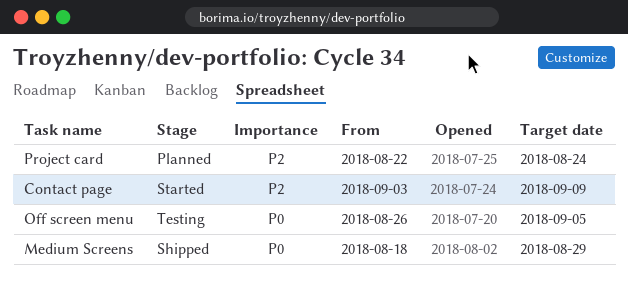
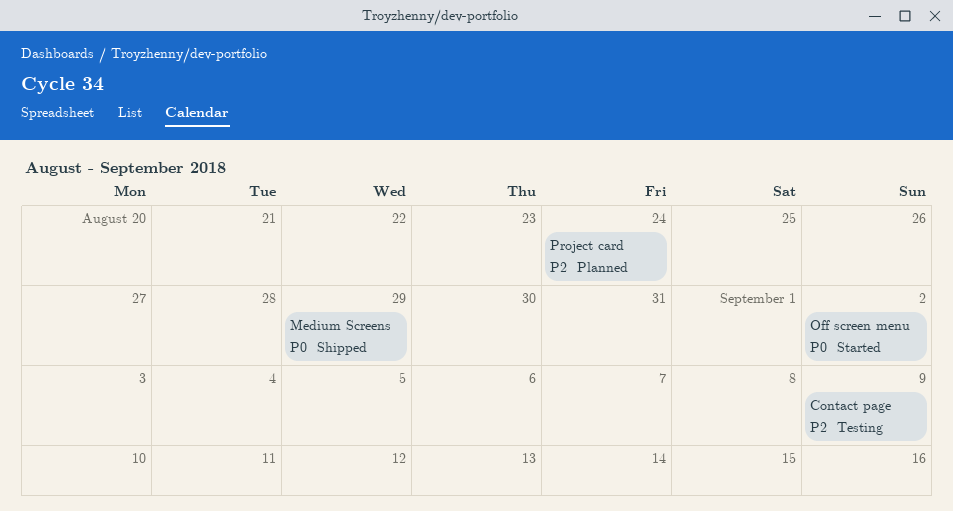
Contact page, status: Started -> Testing
Off screen menu, status: Testing -> Started
Off screen menu, due: Sep 5 -> Sep 2

